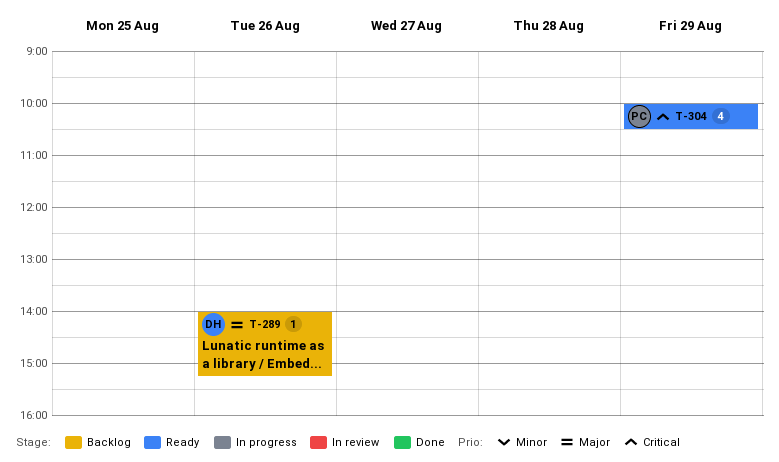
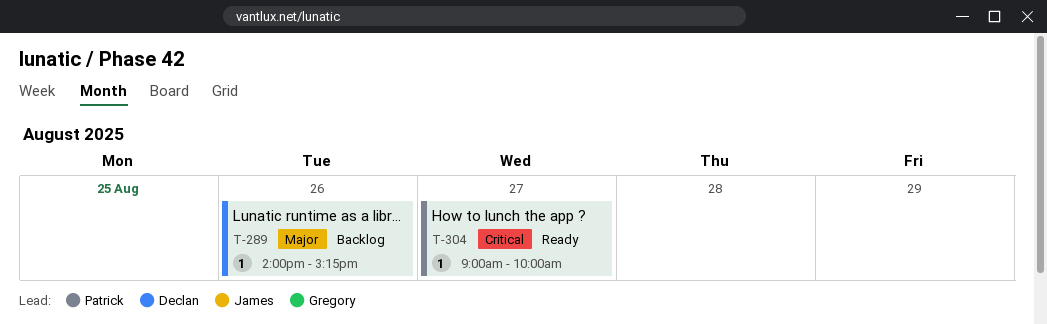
T-304, estimate: 4 -> 1
T-304, day: Aug 29 -> Aug 27
T-304, begins: 10:00 -> 09:00
T-304, ends: 10:30 -> 10:00

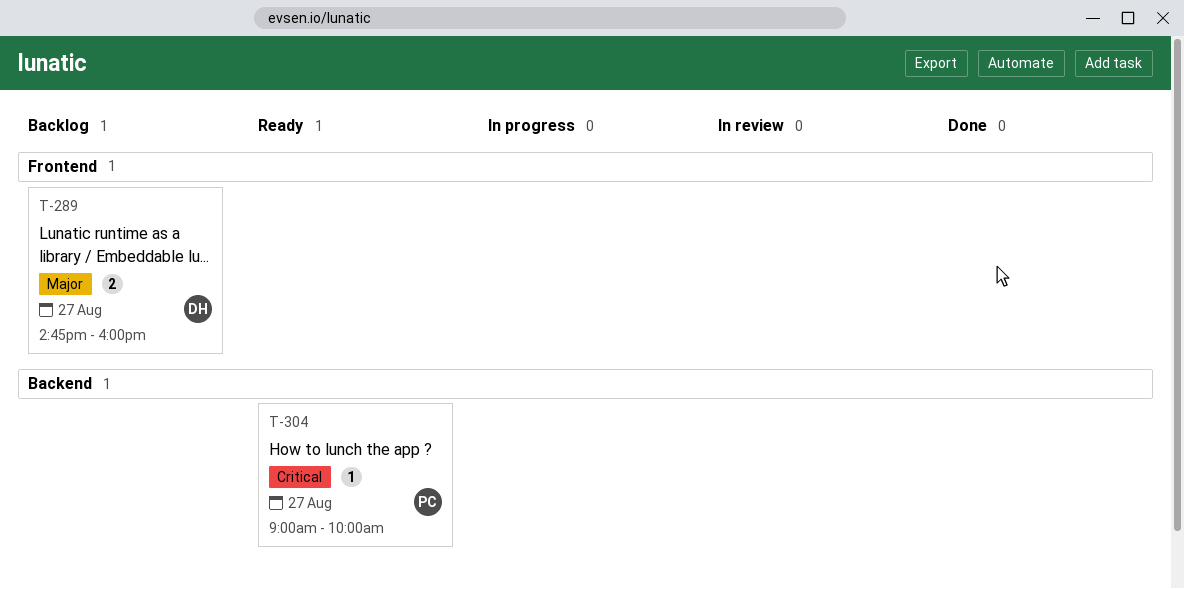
T-289, estimate: 1 -> 2
T-289, day: Aug 26 -> Aug 27
T-289, begins: 14:00 -> 14:45
T-289, ends: 15:15 -> 16:00

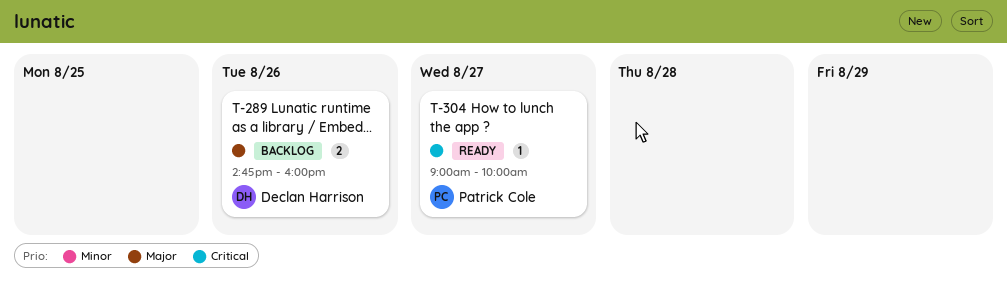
T-289, day: Aug 27 -> Aug 26

